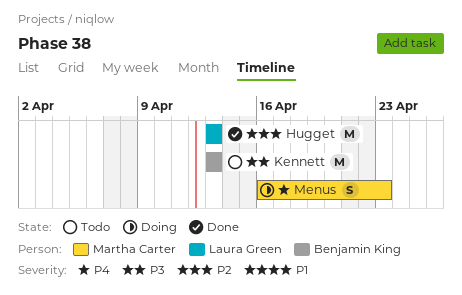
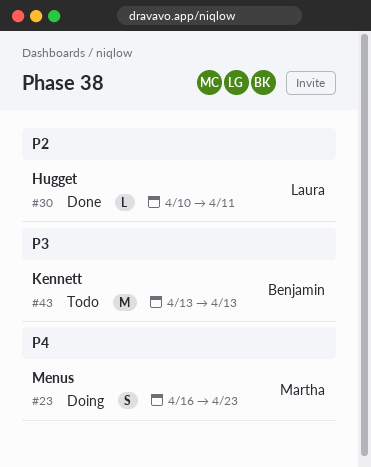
Hugget, estimate: M -> L
Hugget, start: Apr 13 -> Apr 10
Hugget, due: Apr 13 -> Apr 11

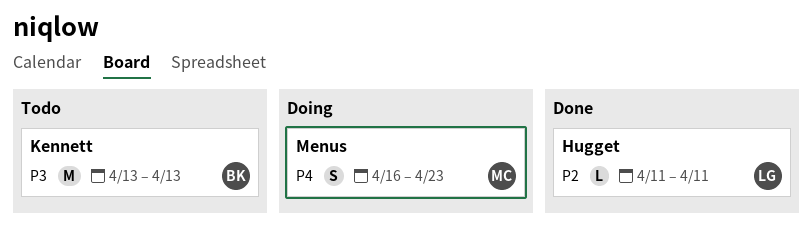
Hugget, start: Apr 10 -> Apr 11

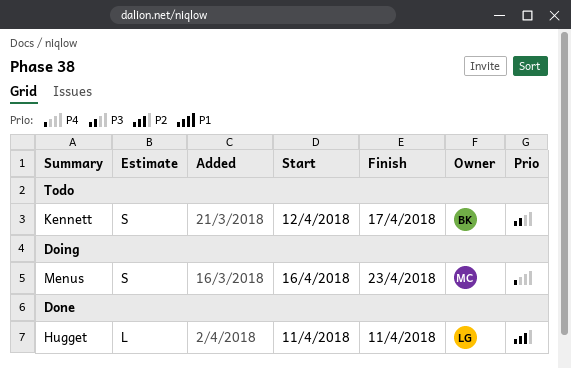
Kennett, estimate: M -> S
Kennett, start: Apr 13 -> Apr 12
Kennett, due: Apr 13 -> Apr 17

